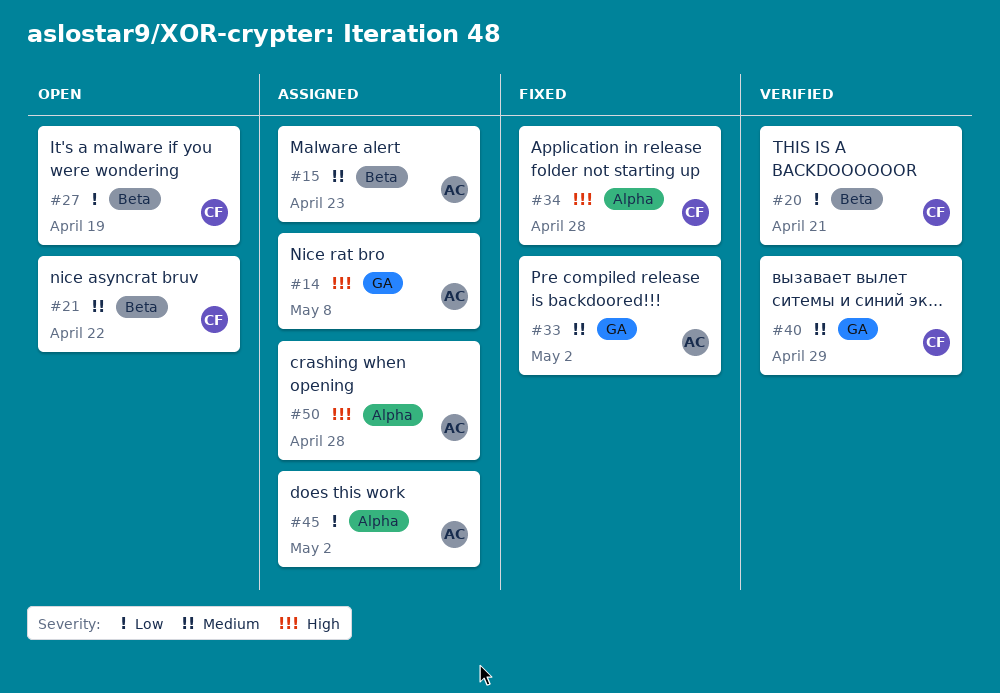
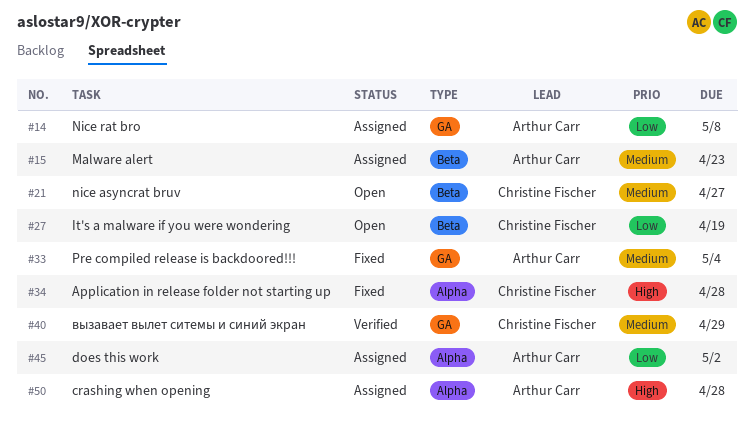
#14, priority: High -> Low
#20: present -> none
#21, due: Apr 22 -> Apr 27
#33, due: May 2 -> May 4

